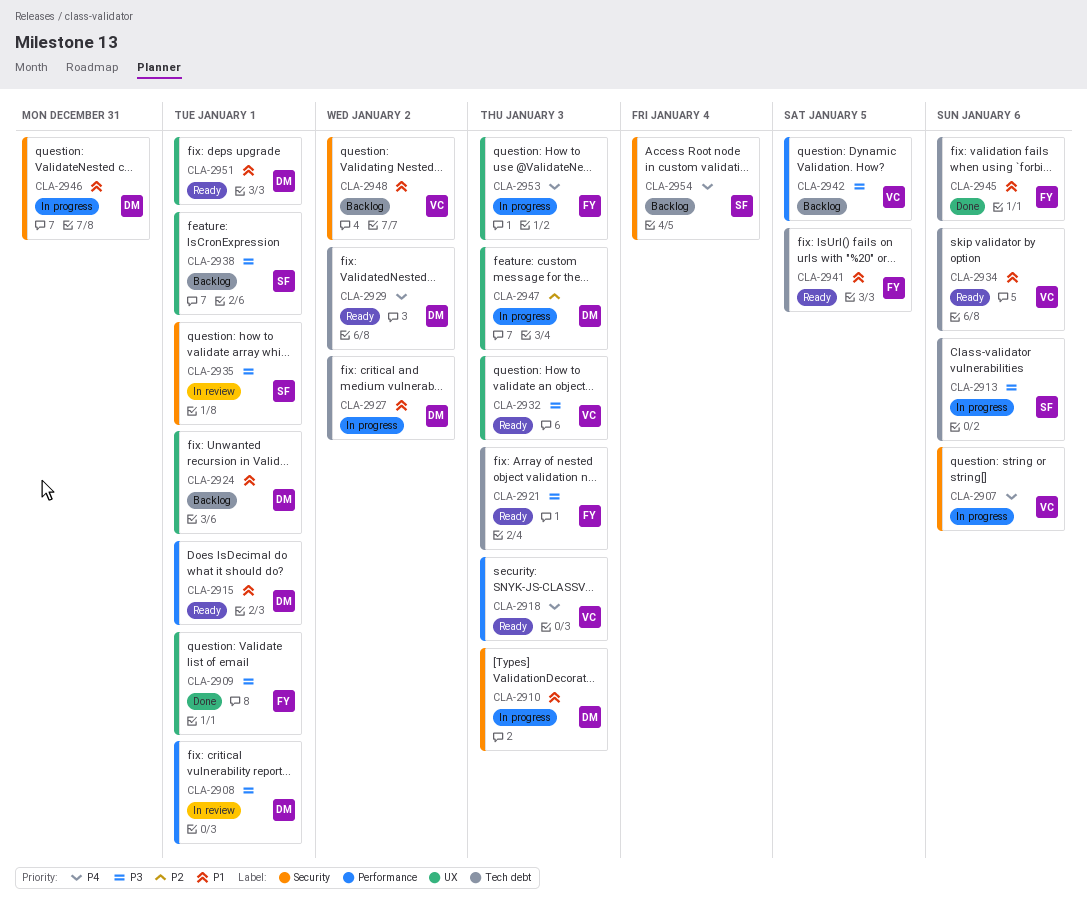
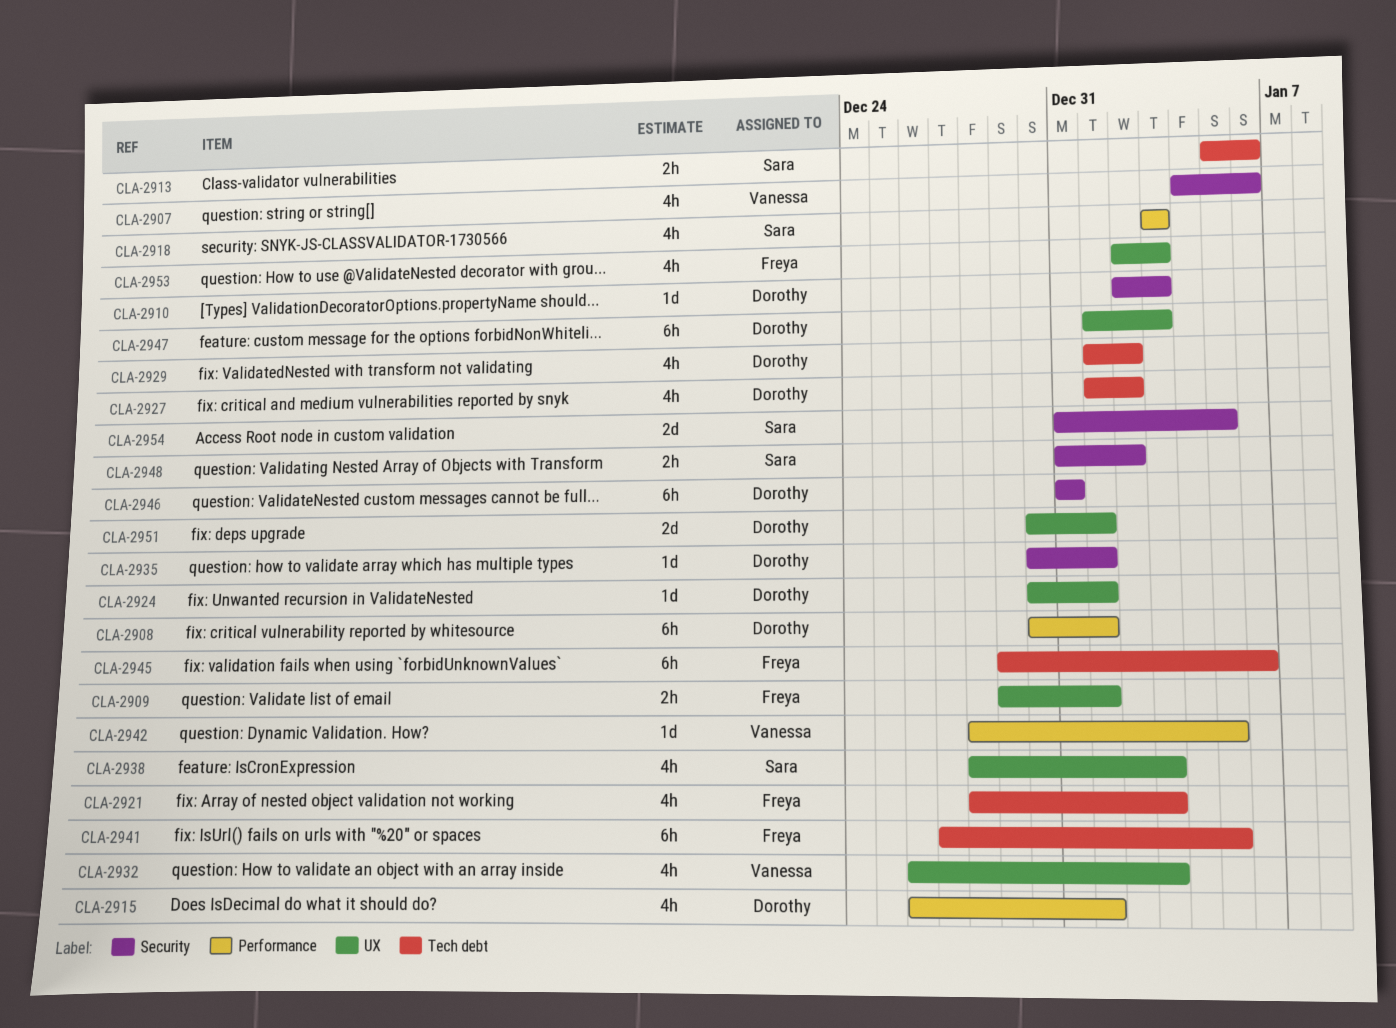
CLA-2918, owner: Vanessa -> Sara
CLA-2934: present -> none
CLA-2935, owner: Sara -> Dorothy
CLA-2938, due: Jan 1 -> Jan 3
CLA-2948, owner: Vanessa -> Sara
CLA-2954, due: Jan 4 -> Jan 5

